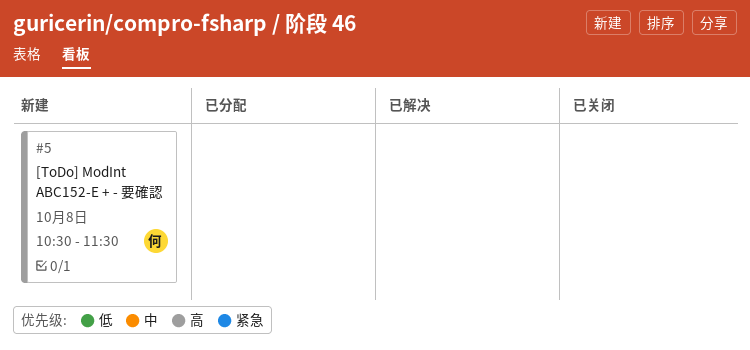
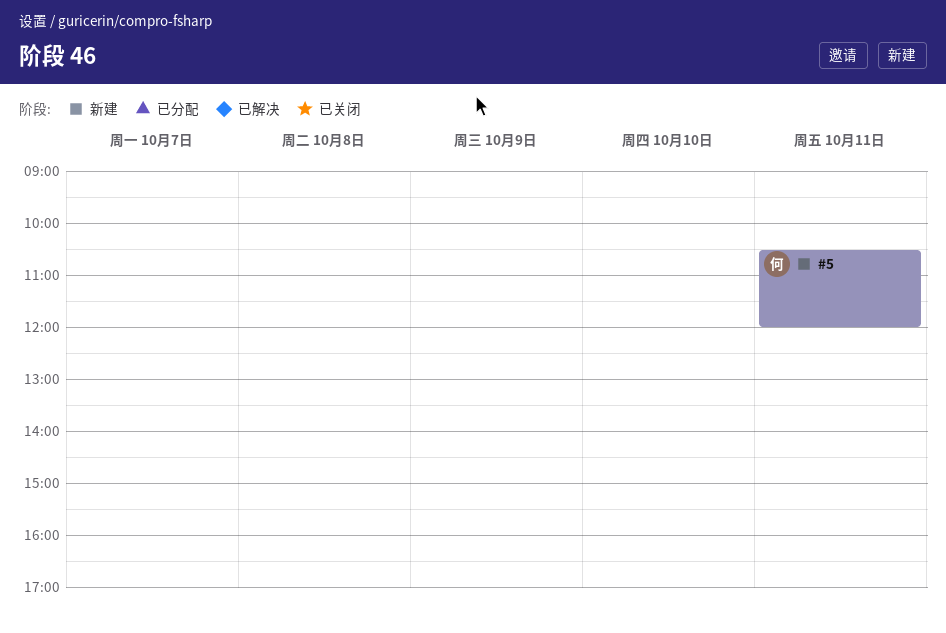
#5, day: Oct 8 -> Oct 11
#5, ends: 11:30 -> 12:00

